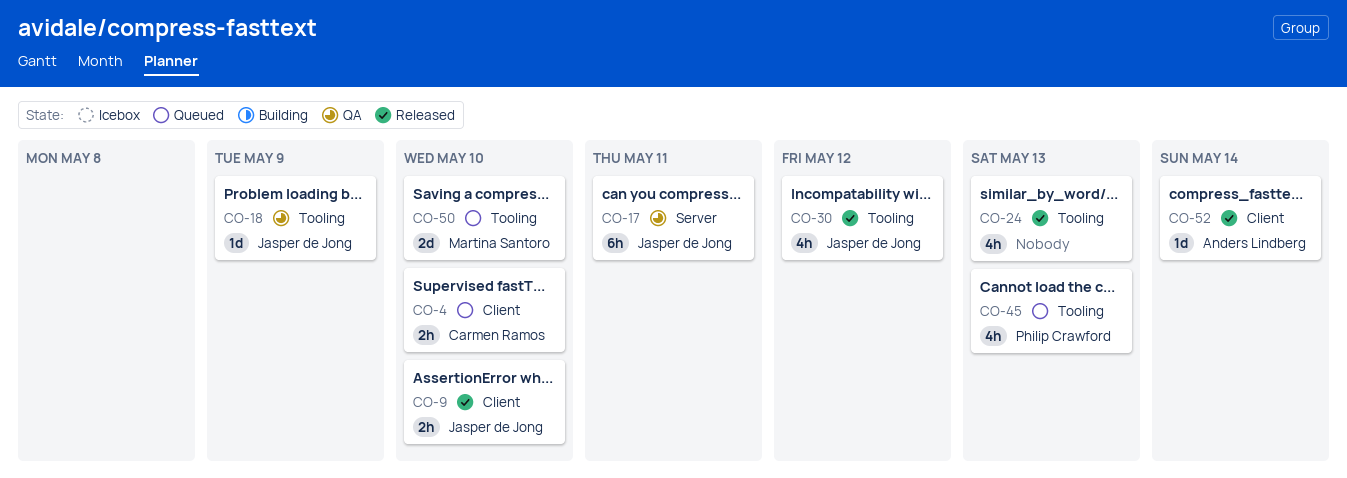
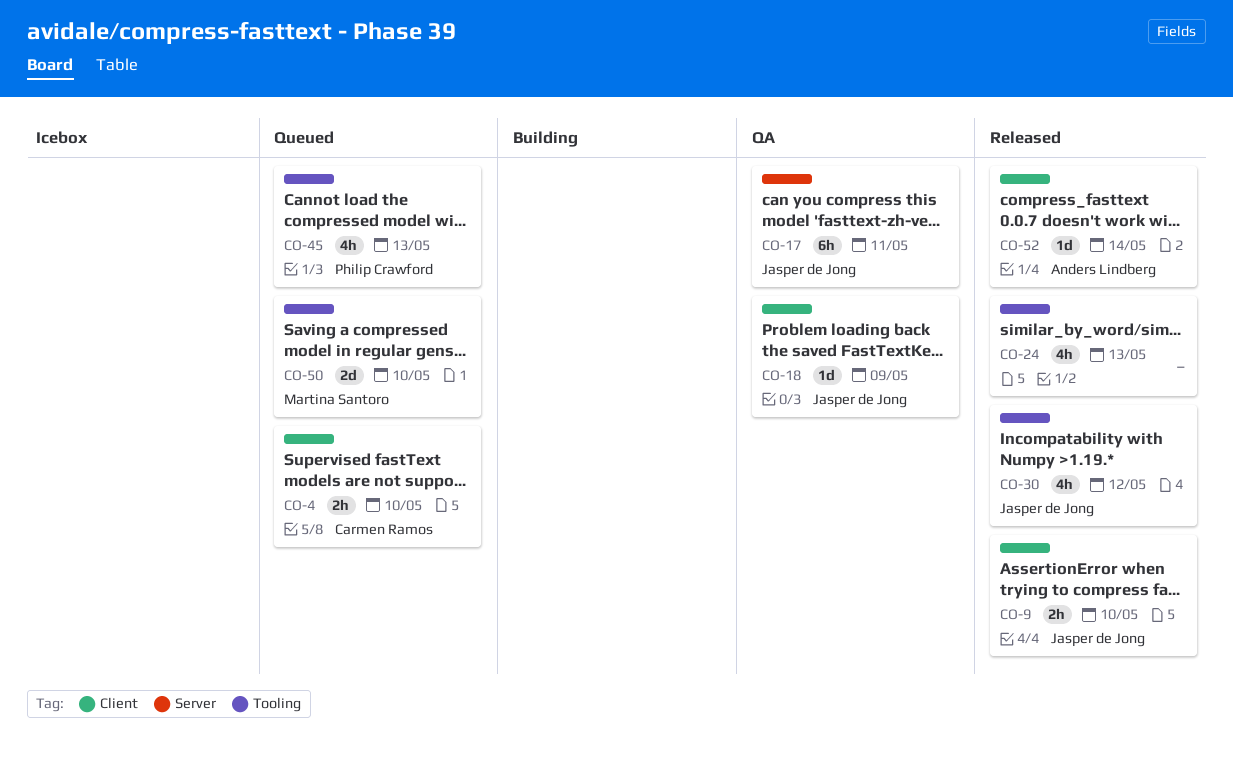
CO-18, label: Tooling -> Client

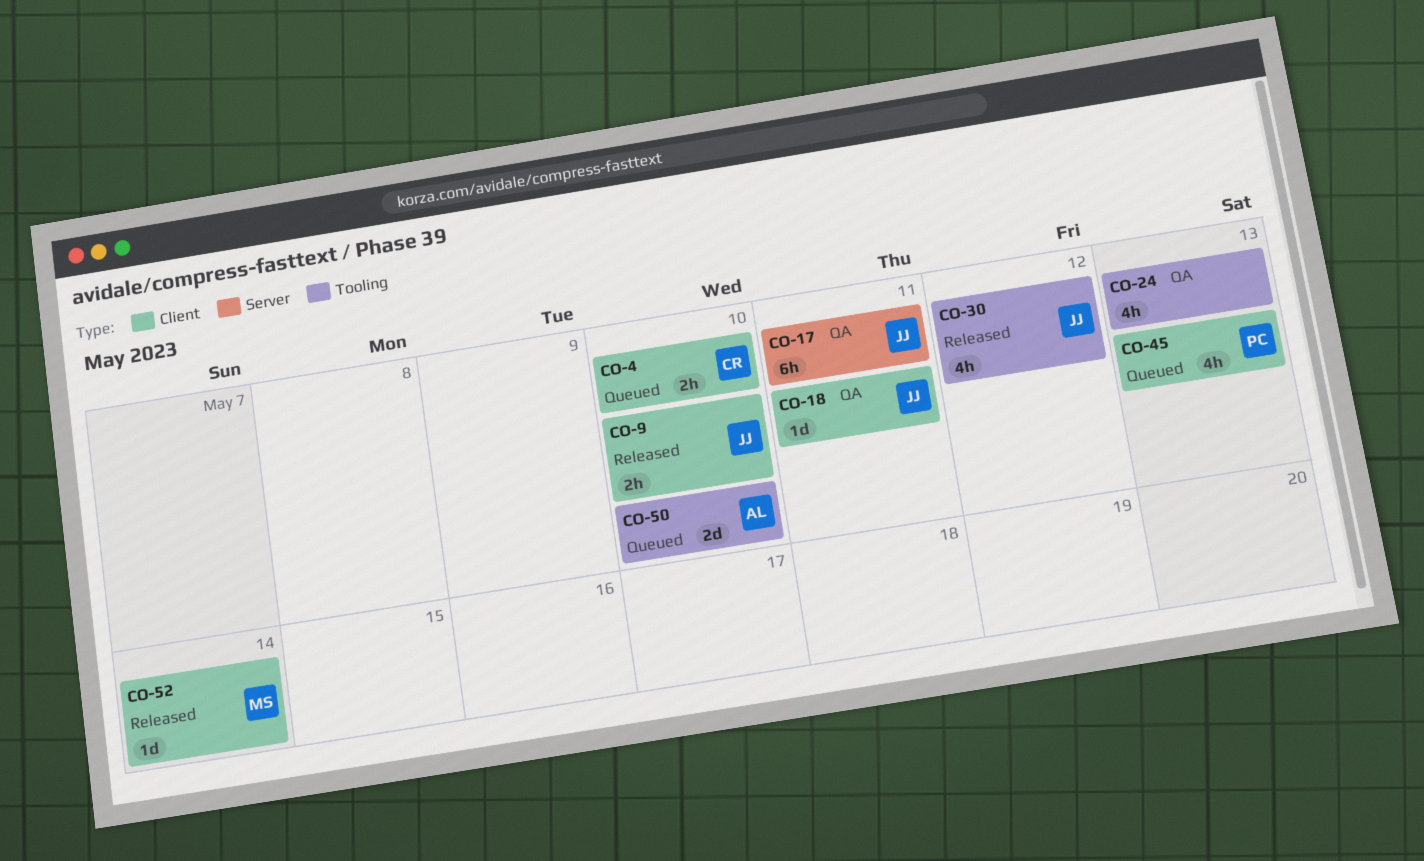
CO-18, due: May 9 -> May 11
CO-24, status: Released -> QA
CO-45, label: Tooling -> Client
CO-50, owner: Martina Santoro -> Anders Lindberg
CO-52, owner: Anders Lindberg -> Martina Santoro

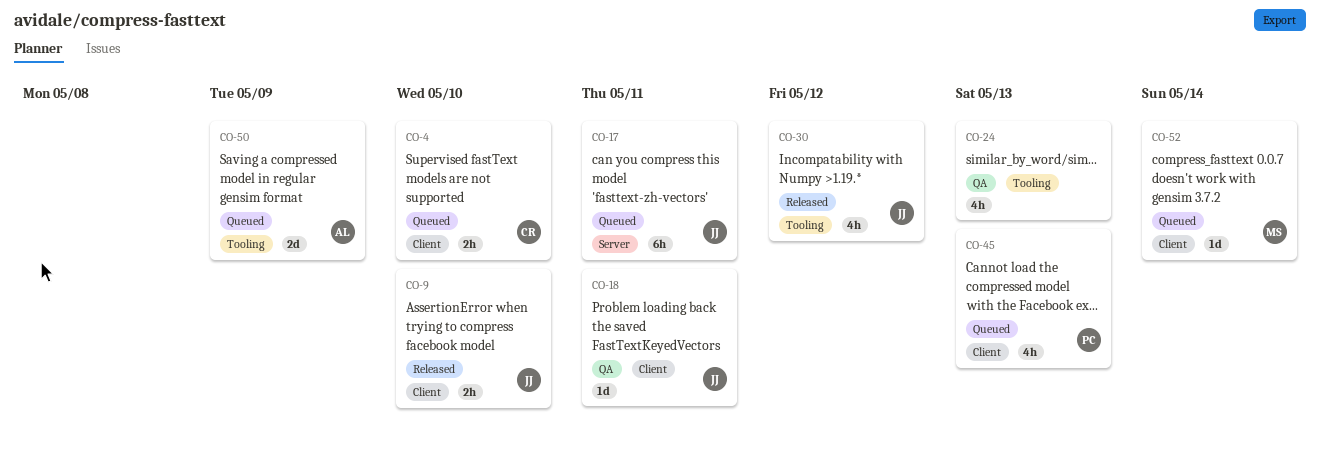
CO-17, status: QA -> Queued
CO-50, due: May 10 -> May 9
CO-52, status: Released -> Queued

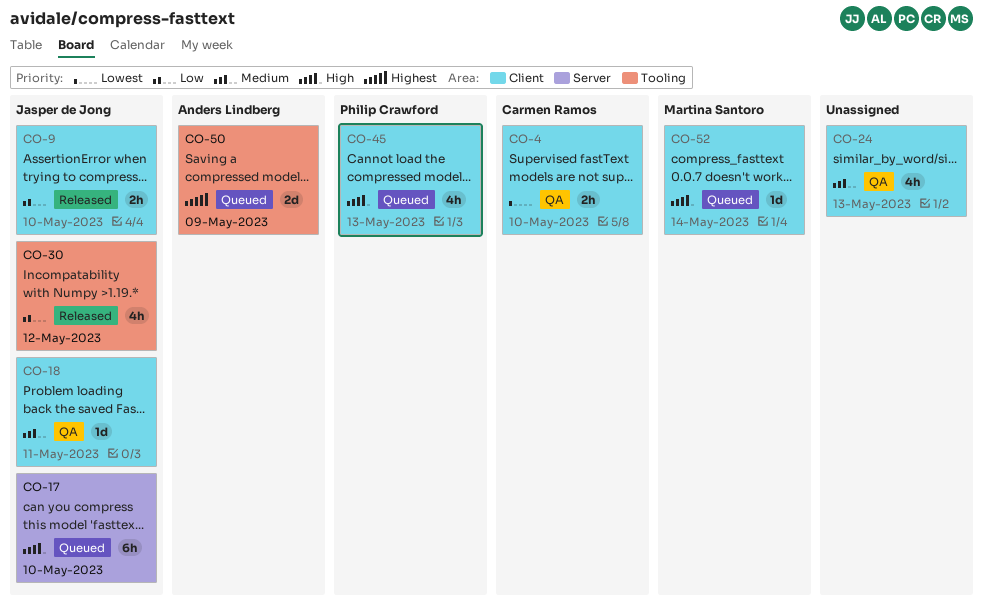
CO-4, status: Queued -> QA
CO-17, due: May 11 -> May 10
CO-24, label: Tooling -> Client

